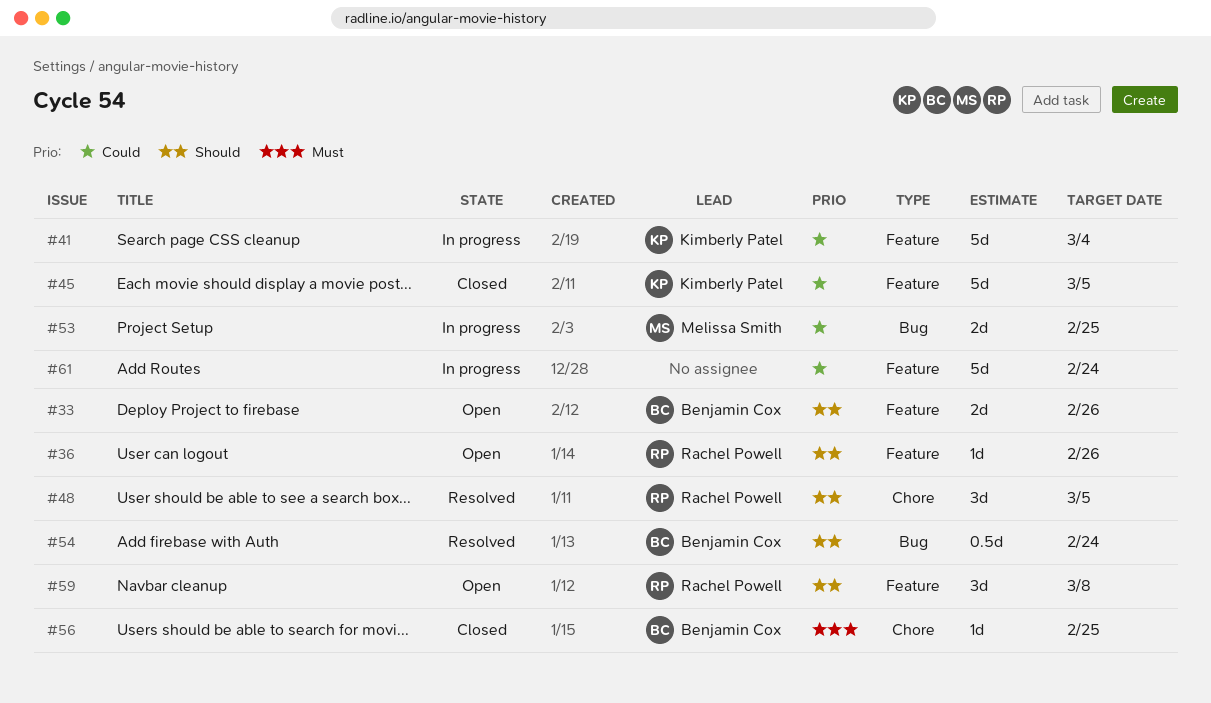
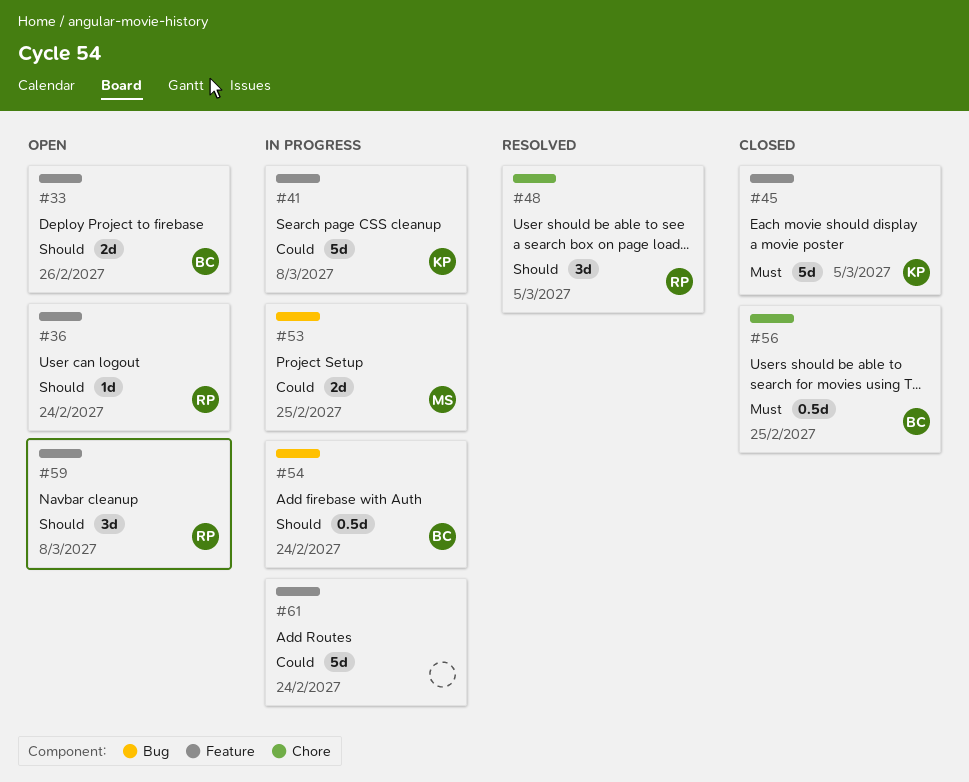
#36, due: Feb 26 -> Feb 24
#41, due: Mar 4 -> Mar 8
#45, priority: Could -> Must
#54, status: Resolved -> In progress
#56, estimate: 1d -> 0.5d

